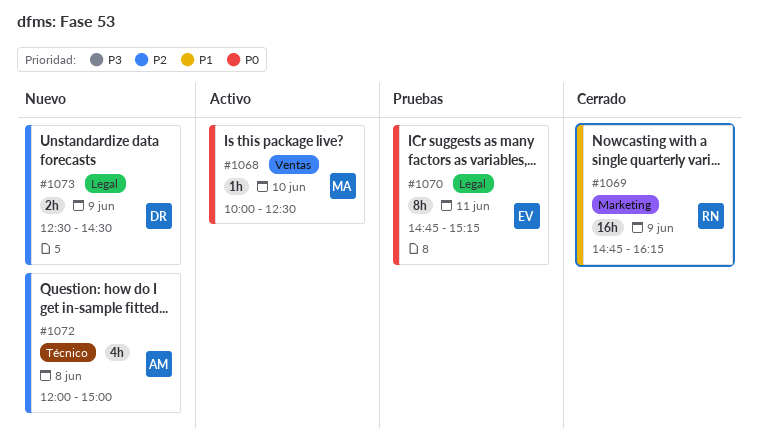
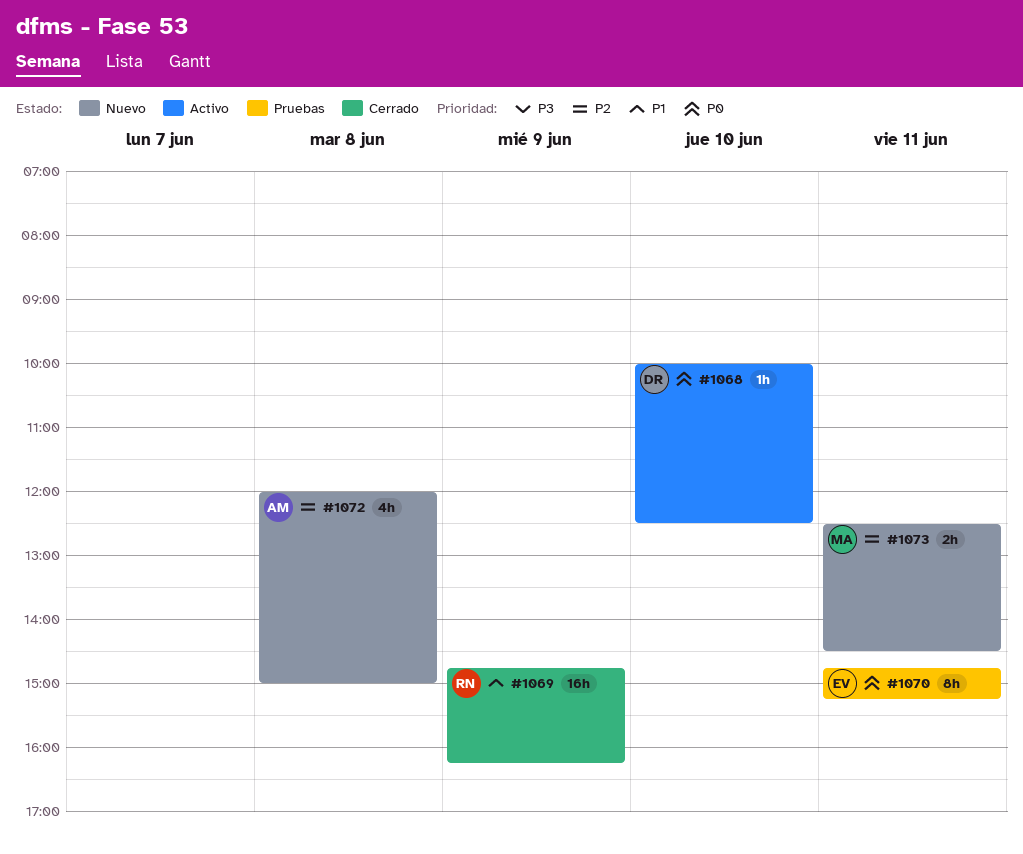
#1068, owner: MA -> DR
#1073, owner: DR -> MA
#1073, day: Jun 9 -> Jun 11

